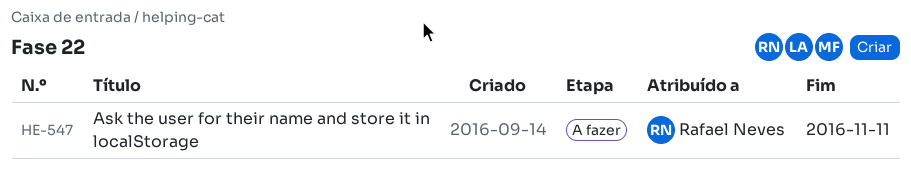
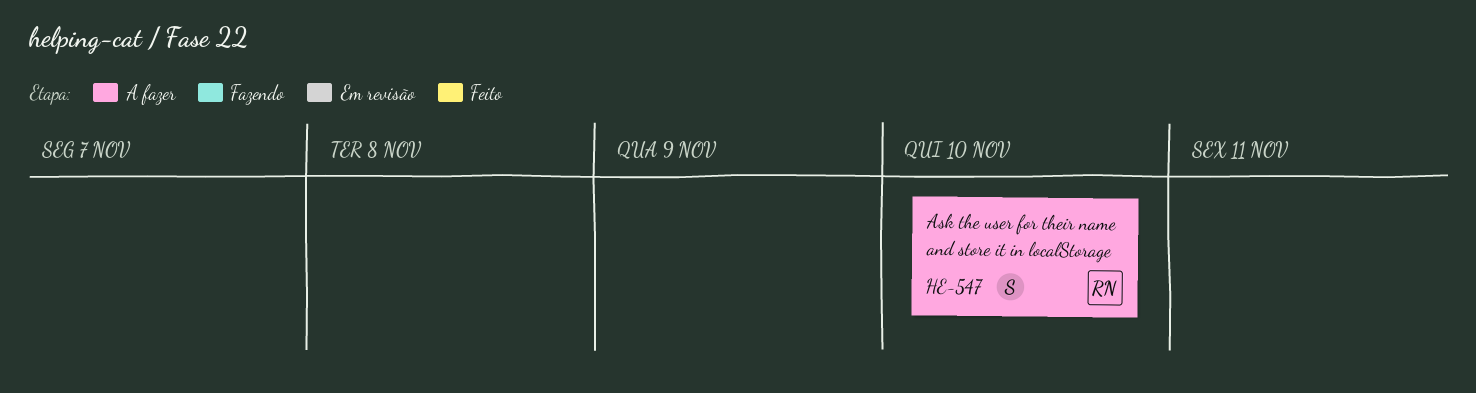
HE-547, due: Nov 11 -> Nov 10

